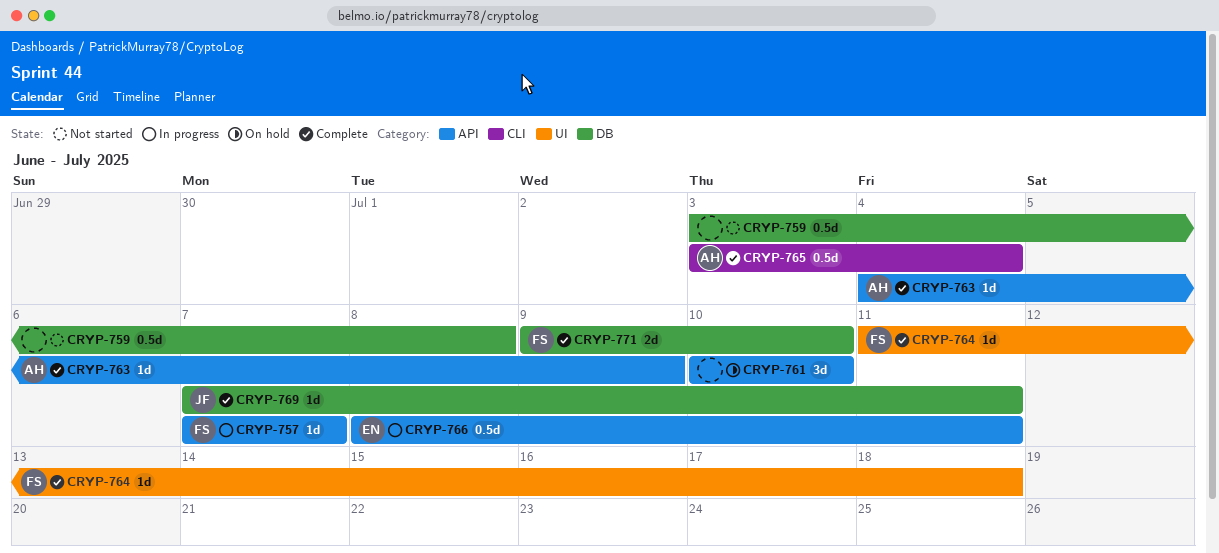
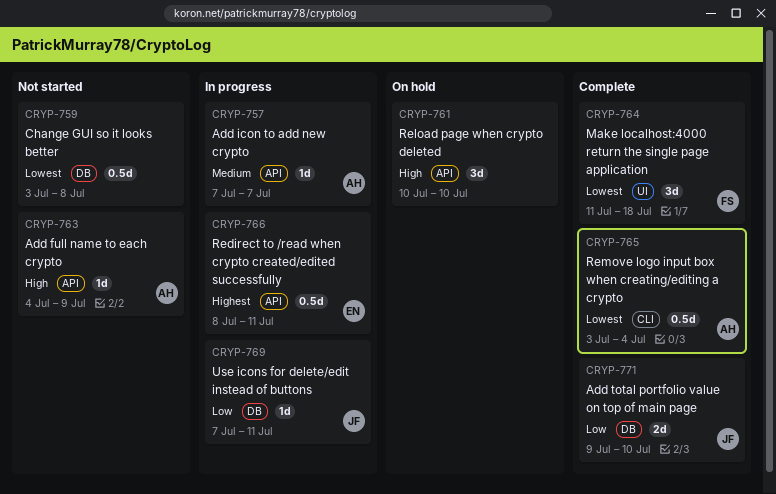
CRYP-757, owner: FS -> AH
CRYP-763, status: Complete -> Not started
CRYP-764, estimate: 1d -> 3d
CRYP-769, status: Complete -> In progress
CRYP-771, owner: FS -> JF

